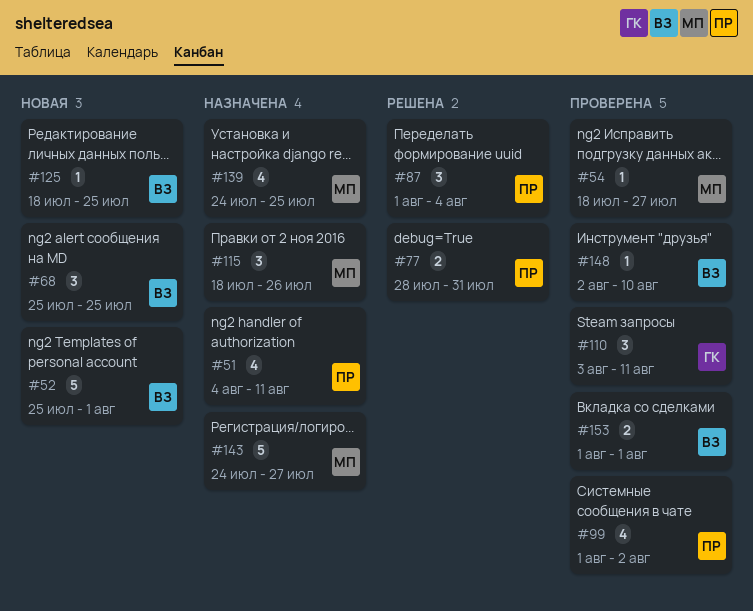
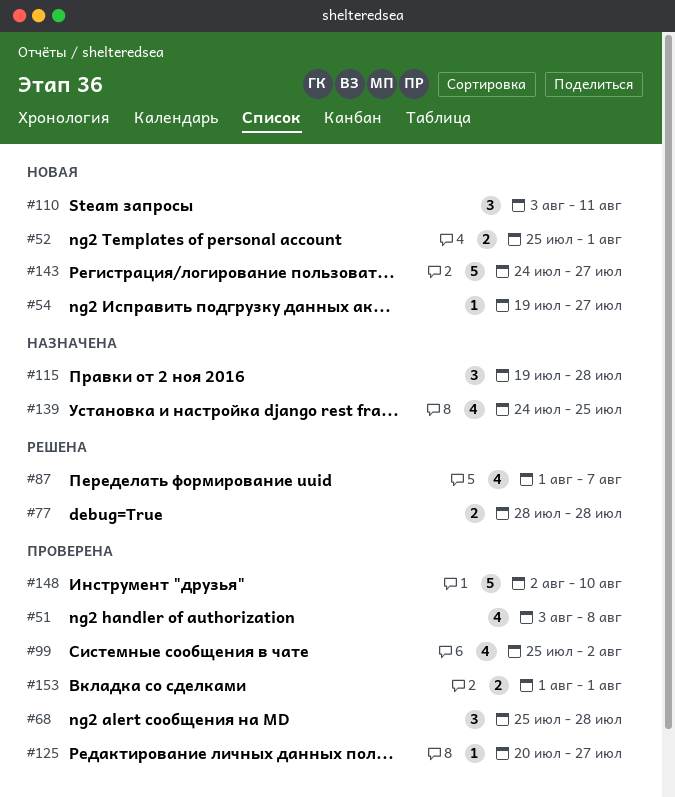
#51, status: Назначена -> Проверена
#51, start: Aug 4 -> Aug 3
#51, due: Aug 11 -> Aug 8
#52, estimate: 5 -> 2
#54, status: Проверена -> Новая
#54, start: Jul 18 -> Jul 19
#68, status: Новая -> Проверена
#68, due: Jul 25 -> Jul 28
#77, due: Jul 31 -> Jul 28
#87, estimate: 3 -> 4
#87, due: Aug 4 -> Aug 7
#99, start: Aug 1 -> Jul 25
#110, status: Проверена -> Новая
#115, start: Jul 18 -> Jul 19
#115, due: Jul 26 -> Jul 28
#125, status: Новая -> Проверена
#125, start: Jul 18 -> Jul 20
#125, due: Jul 25 -> Jul 27
#143, status: Назначена -> Новая
#148, estimate: 1 -> 5

